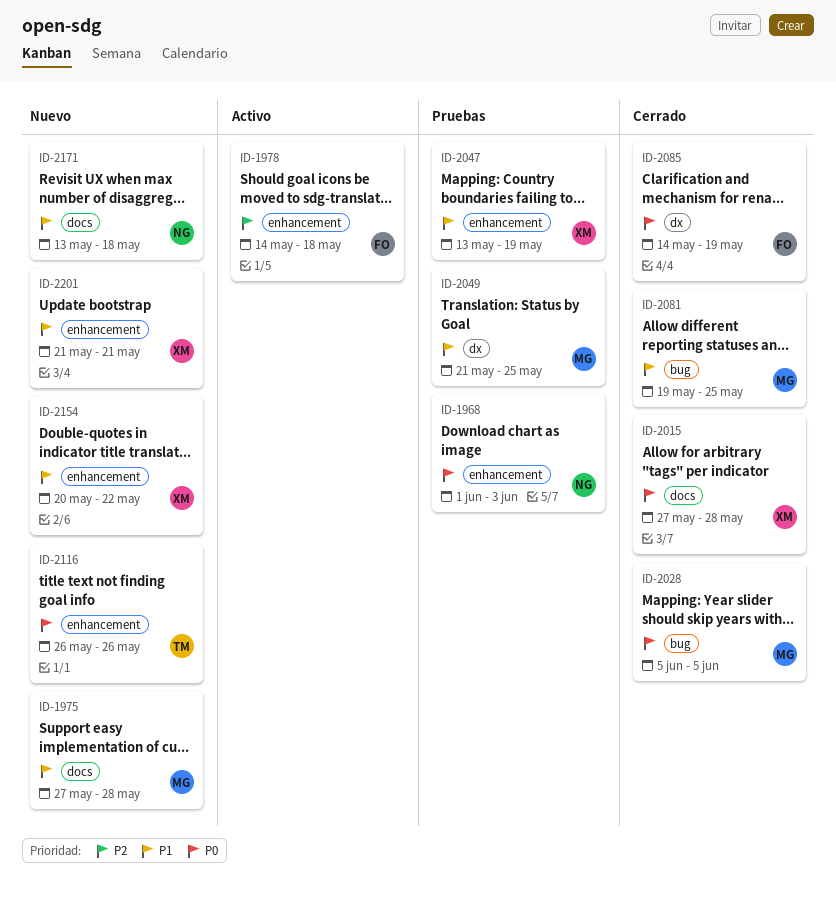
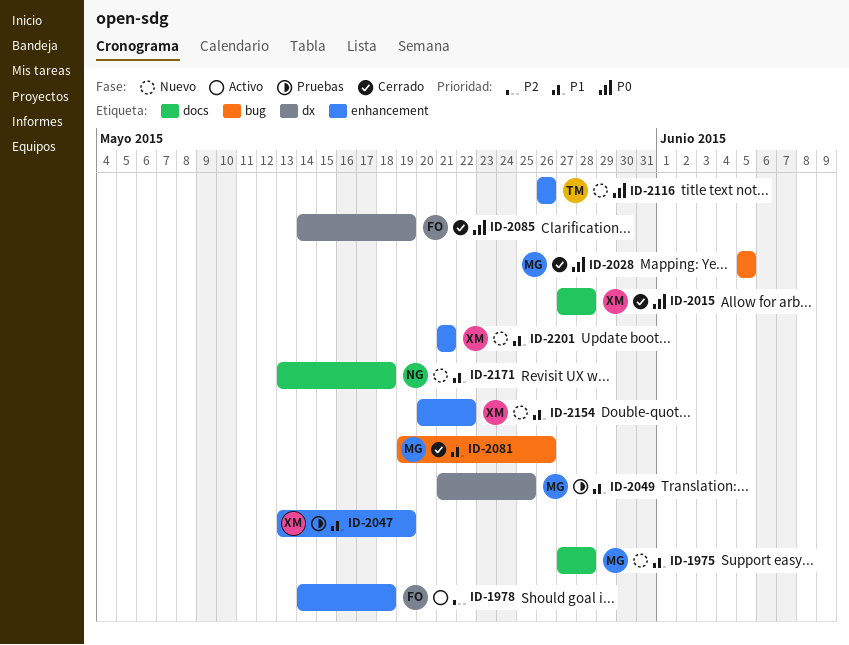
ID-1968: present -> none
ID-2081, due: May 25 -> May 26

